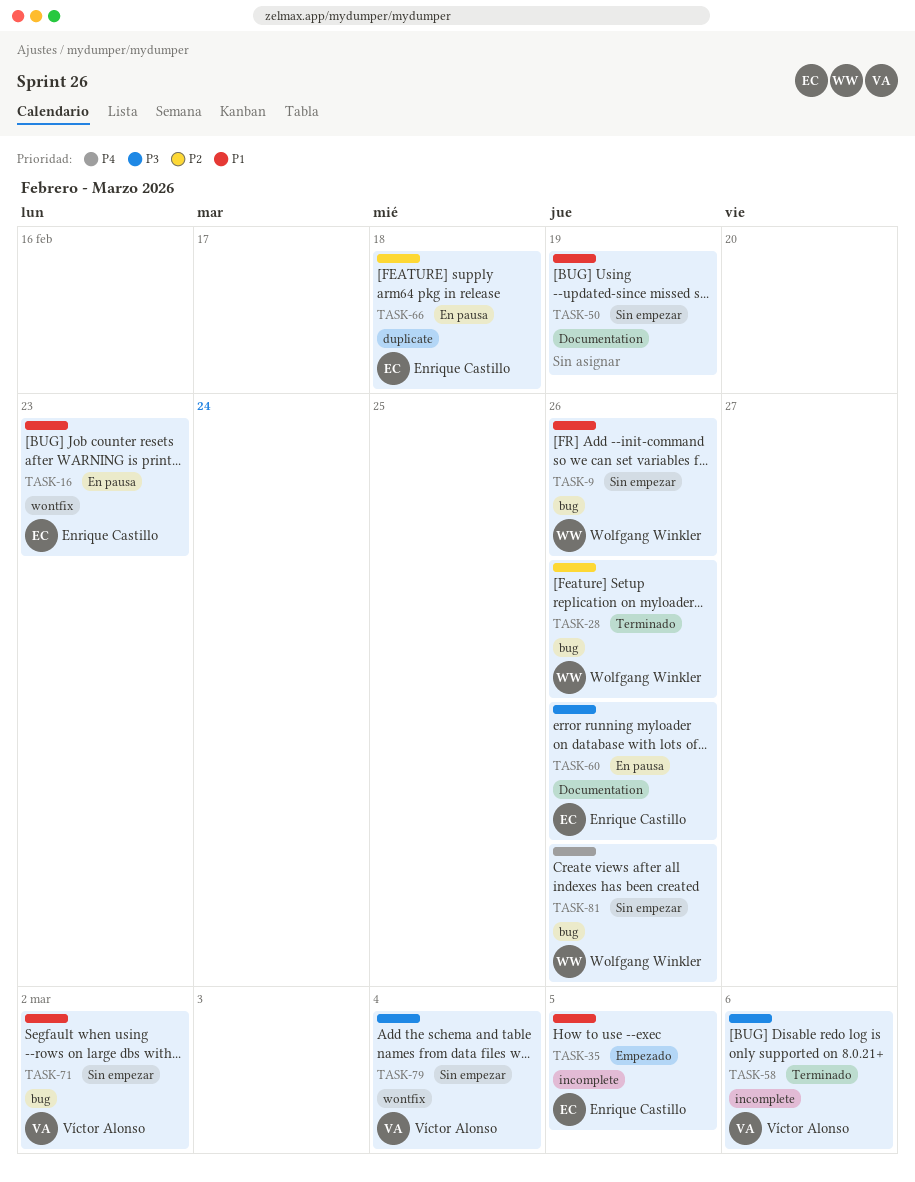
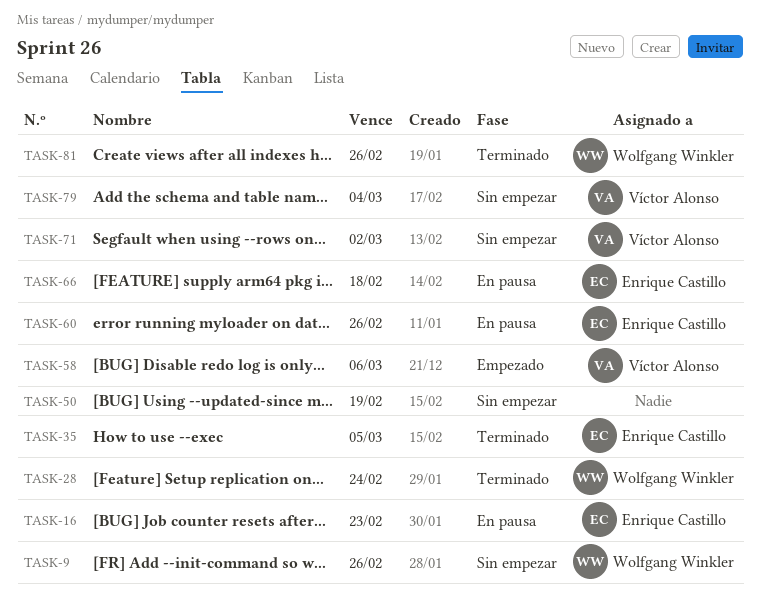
TASK-28, due: Feb 26 -> Feb 24
TASK-35, status: Empezado -> Terminado
TASK-58, status: Terminado -> Empezado
TASK-81, status: Sin empezar -> Terminado

